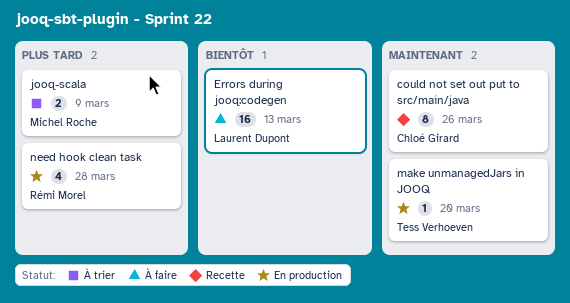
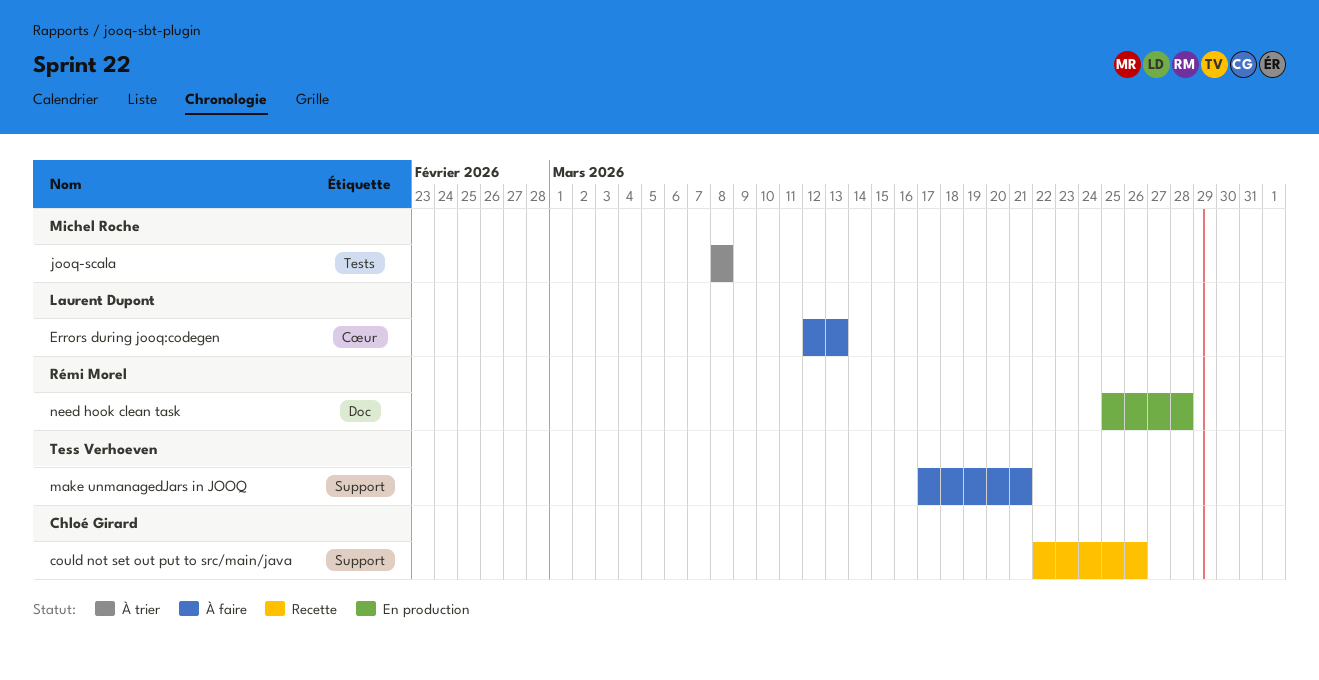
jooq-scala, due: Mar 9 -> Mar 8
make unmanagedJars in JOOQ, status: En production -> À faire
make unmanagedJars in JOOQ, due: Mar 20 -> Mar 21

